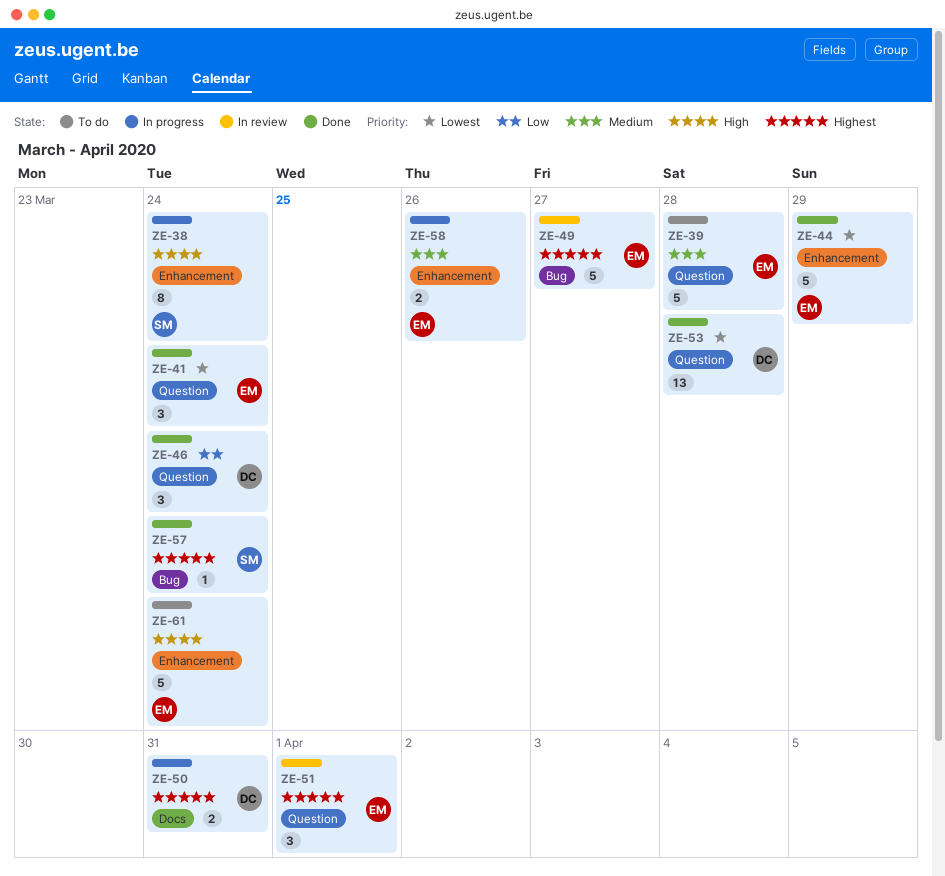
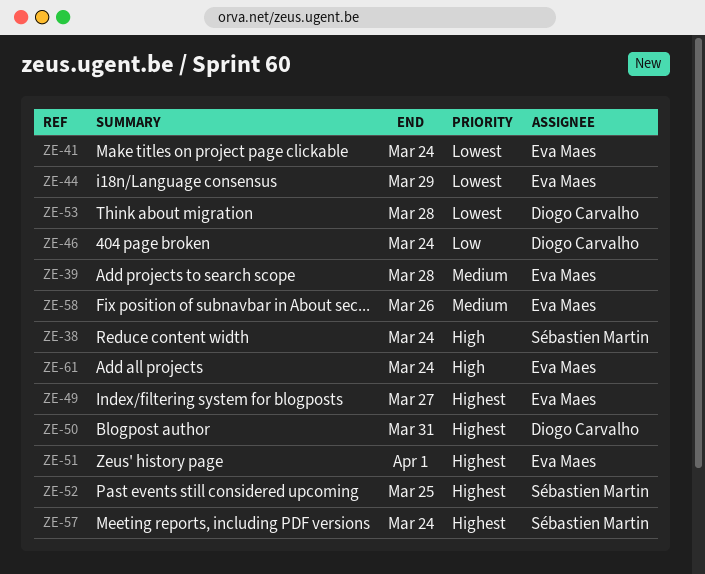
ZE-52: none -> present

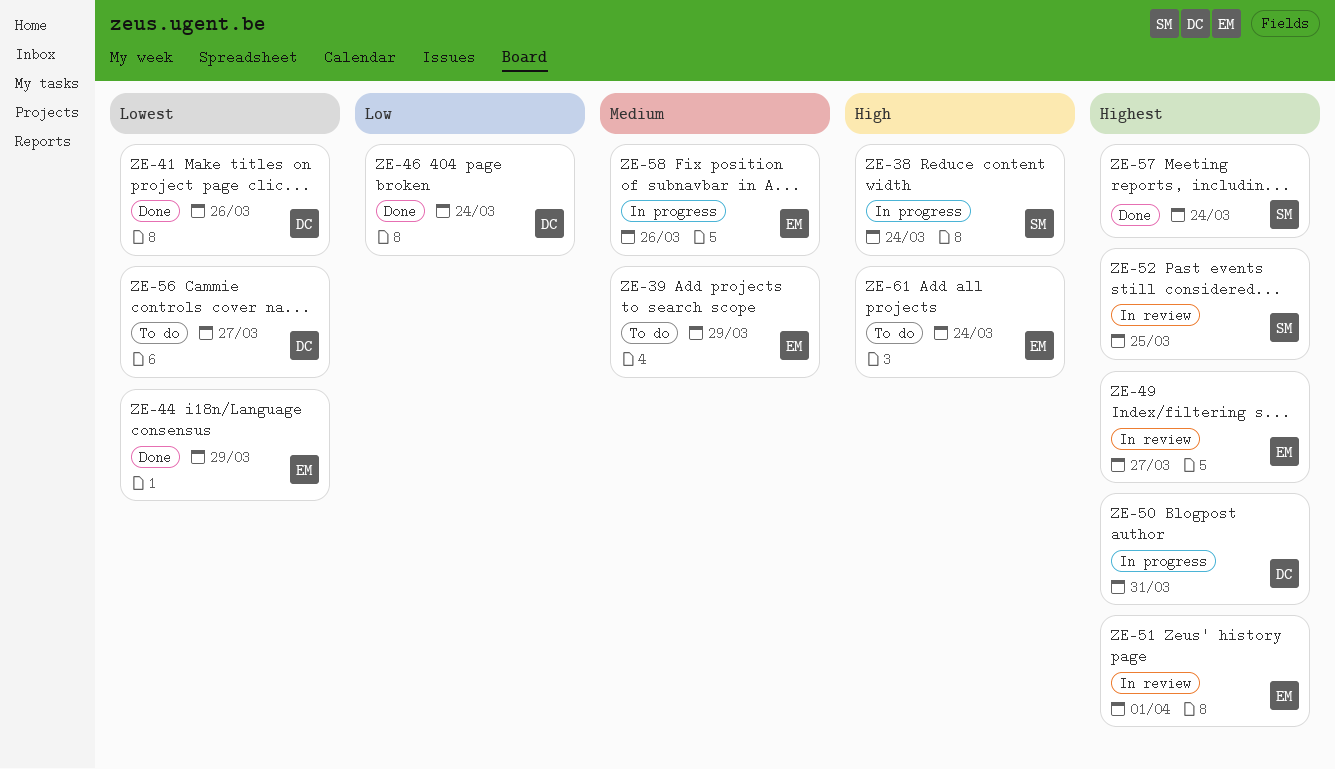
ZE-39, due: Mar 28 -> Mar 29
ZE-41, owner: Eva Maes -> Diogo Carvalho
ZE-41, due: Mar 24 -> Mar 26
ZE-53: present -> none
ZE-56: none -> present

